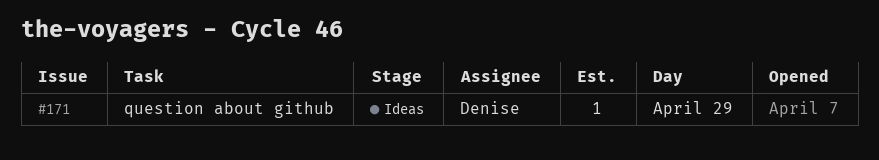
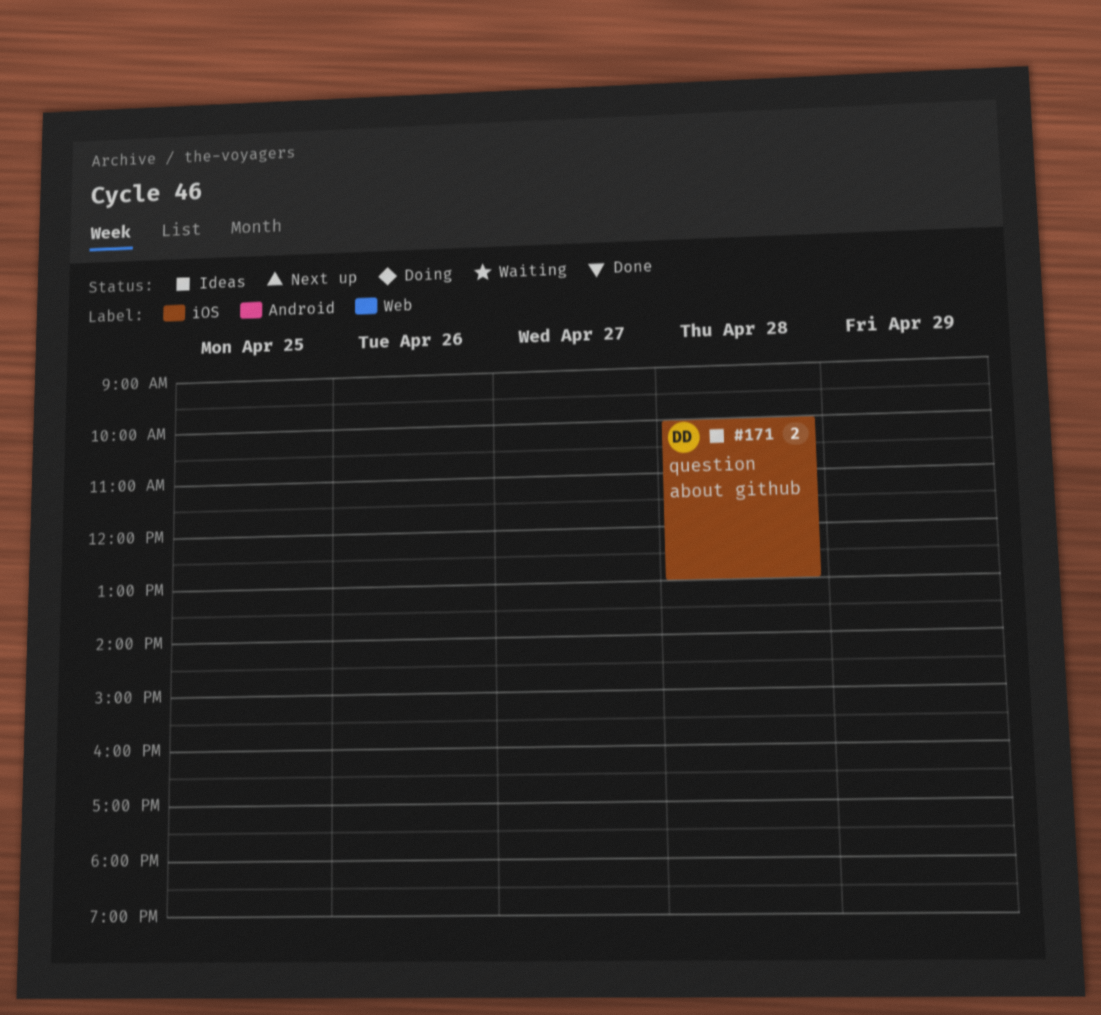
#171, estimate: 1 -> 2
#171, day: Apr 29 -> Apr 28

